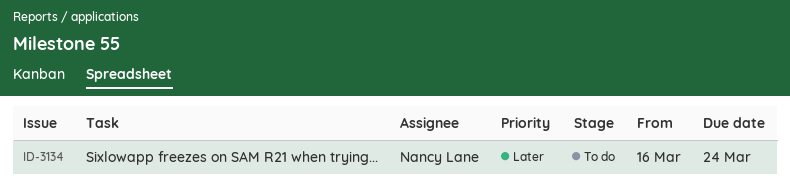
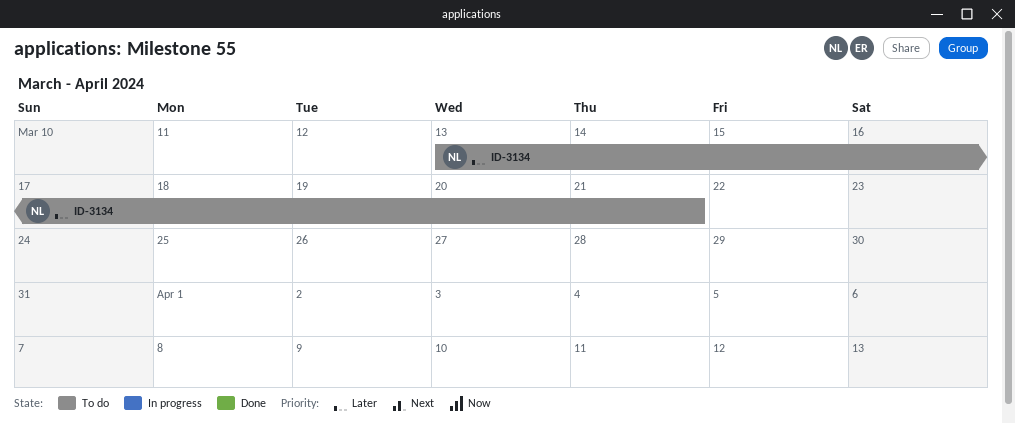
ID-3134, start: Mar 16 -> Mar 13
ID-3134, due: Mar 24 -> Mar 21

